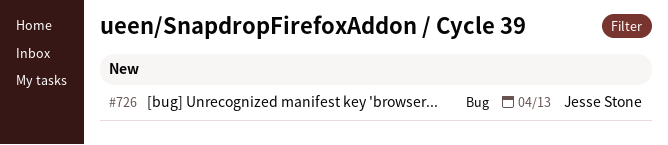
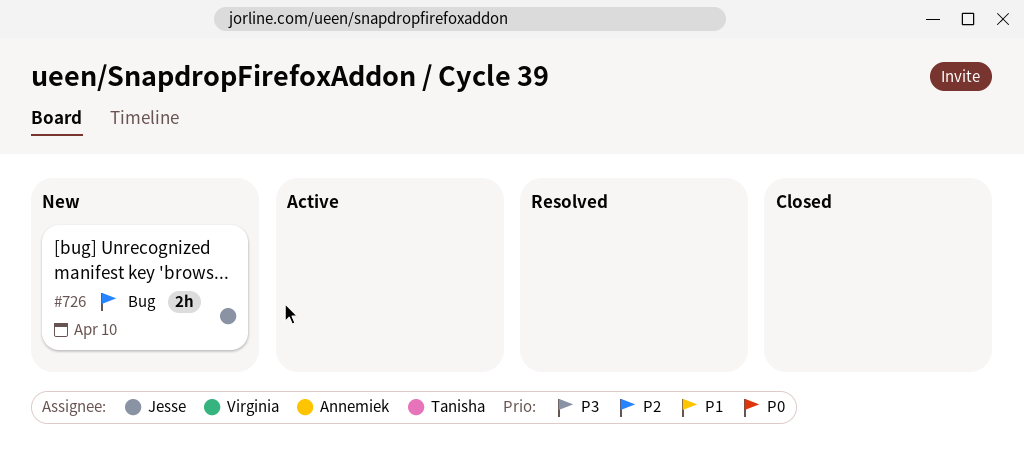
#726, due: Apr 13 -> Apr 10

